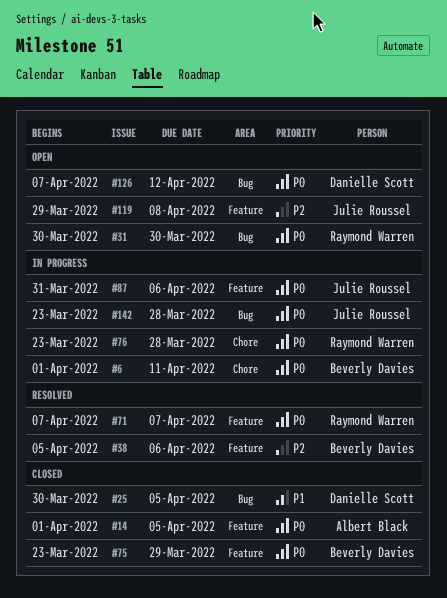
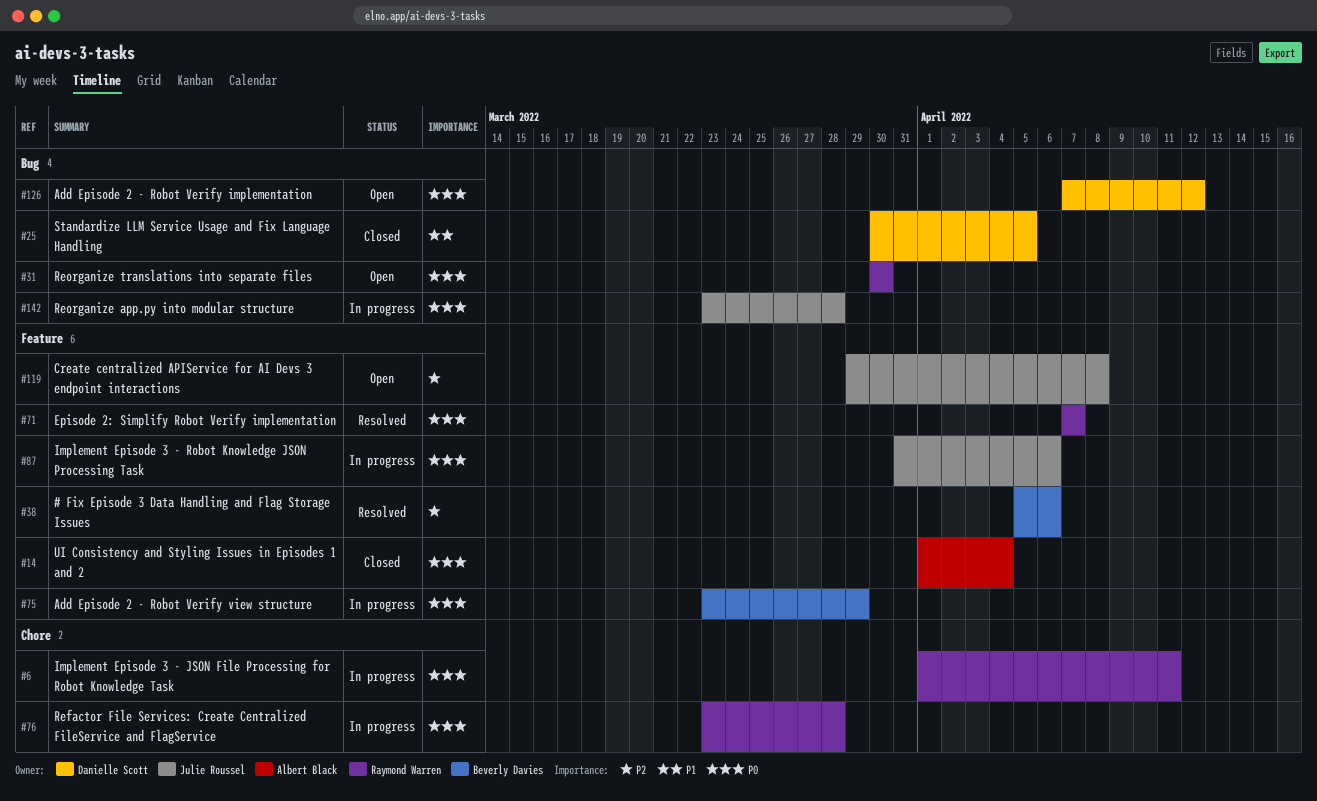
#6, owner: Beverly Davies -> Raymond Warren
#14, due: Apr 5 -> Apr 4
#75, status: Closed -> In progress

